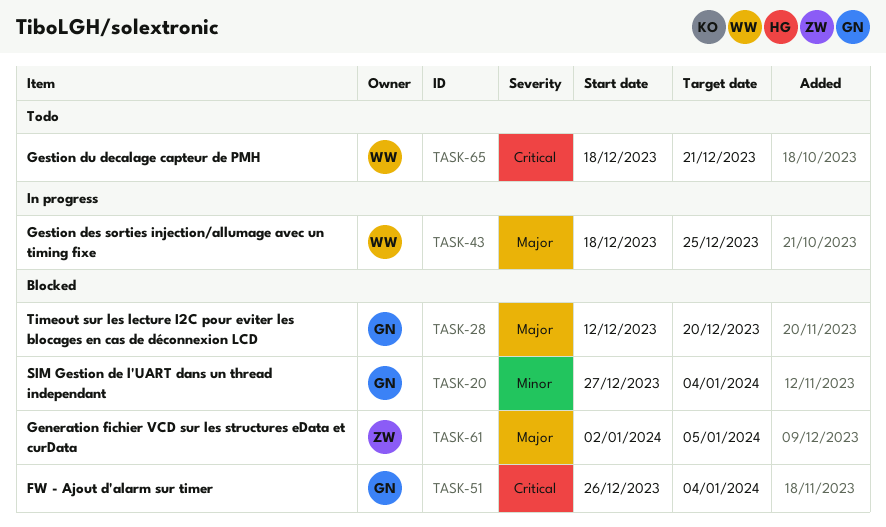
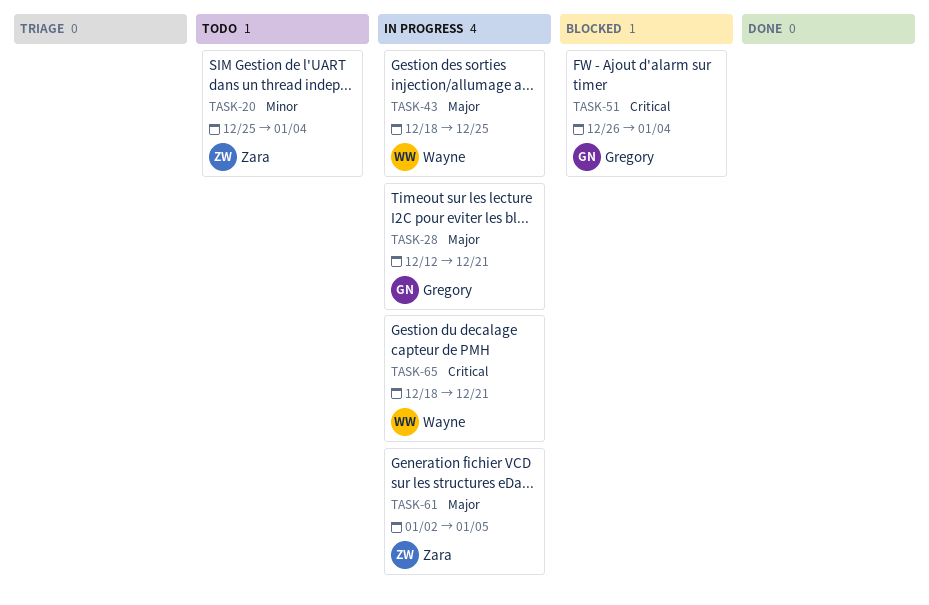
TASK-20, status: Blocked -> Todo
TASK-20, owner: Gregory -> Zara
TASK-20, start: Dec 27 -> Dec 25
TASK-28, status: Blocked -> In progress
TASK-28, due: Dec 20 -> Dec 21
TASK-61, status: Blocked -> In progress
TASK-65, status: Todo -> In progress

